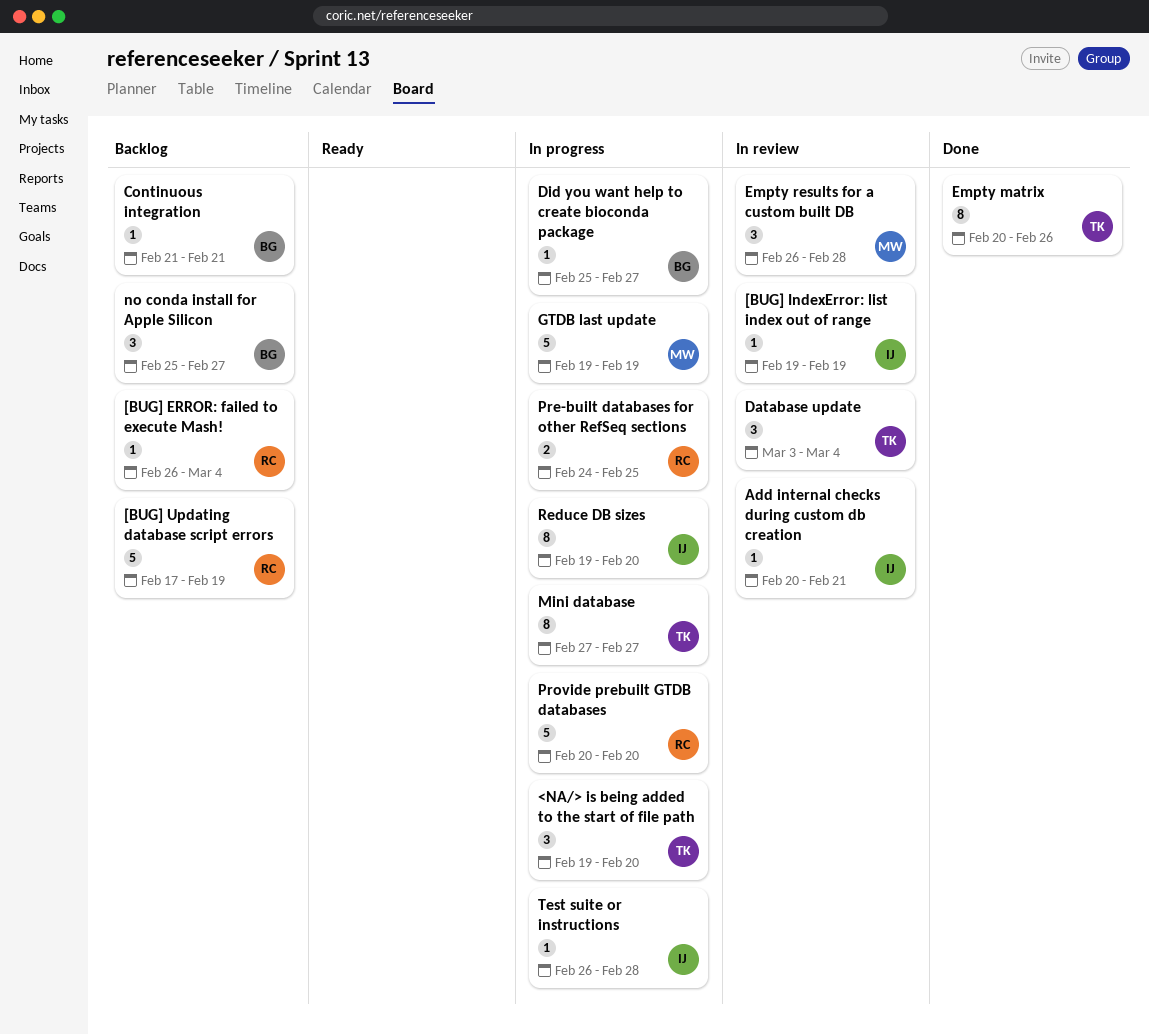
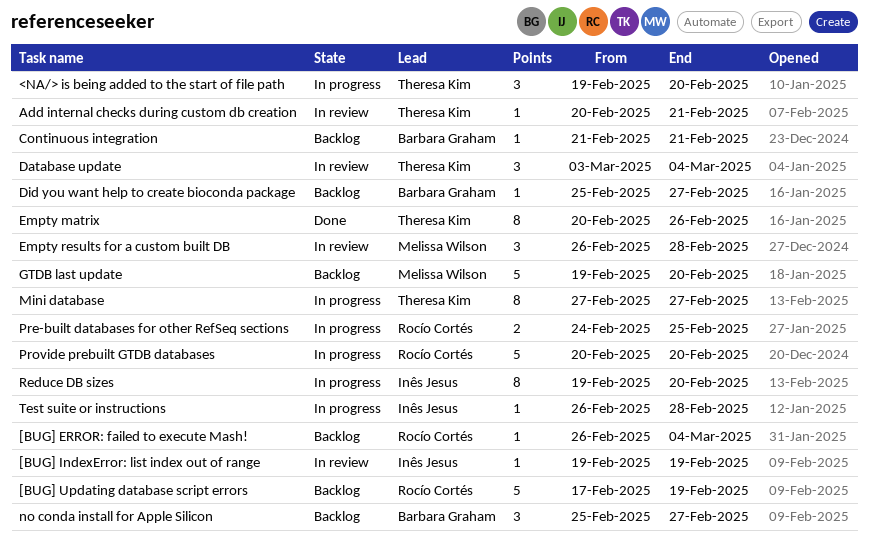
Add internal checks during custom db creation, owner: Inês Jesus -> Theresa Kim
Did you want help to create bioconda package, status: In progress -> Backlog
GTDB last update, status: In progress -> Backlog
GTDB last update, due: Feb 19 -> Feb 20

